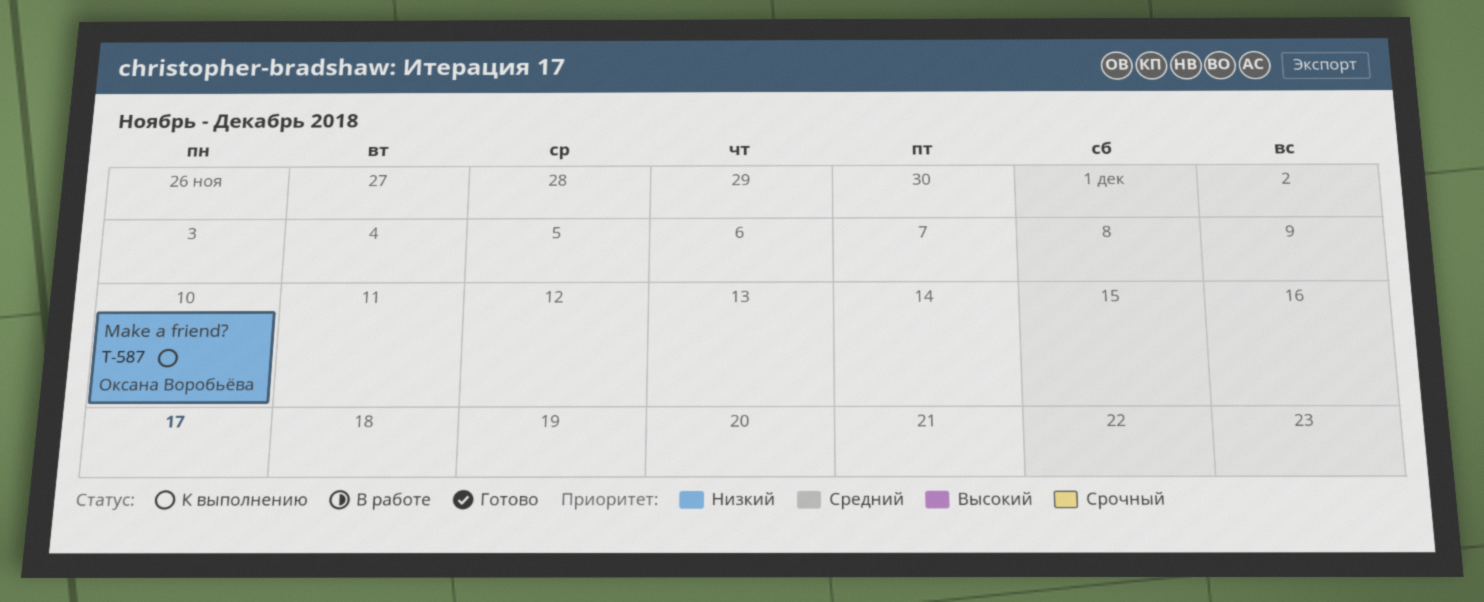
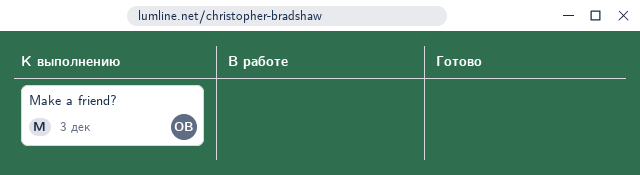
Make a friend?, due: Dec 10 -> Dec 3

